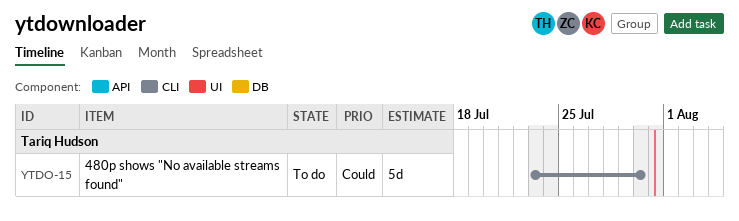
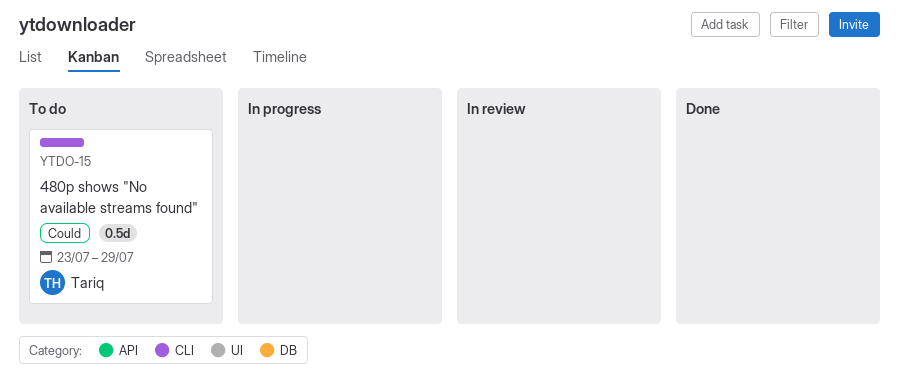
YTDO-15, estimate: 5d -> 0.5d
YTDO-15, due: Jul 30 -> Jul 29

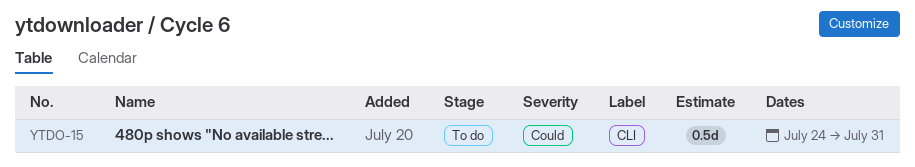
YTDO-15, start: Jul 23 -> Jul 24
YTDO-15, due: Jul 29 -> Jul 31

